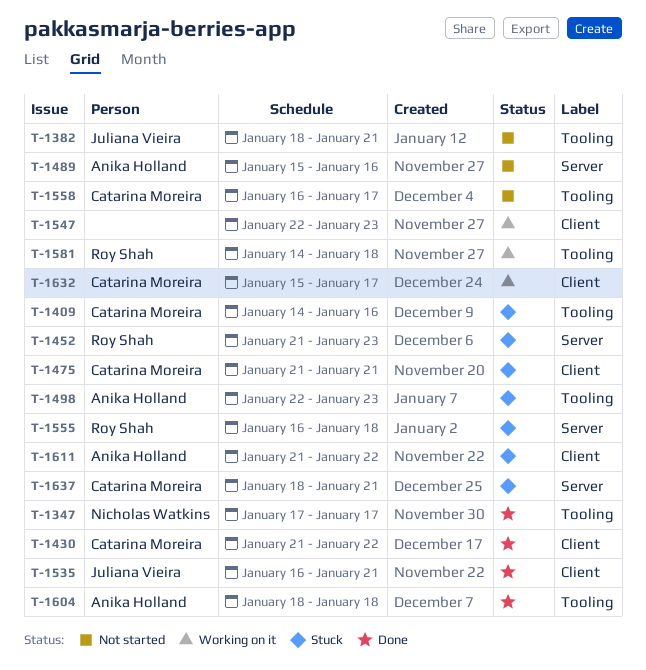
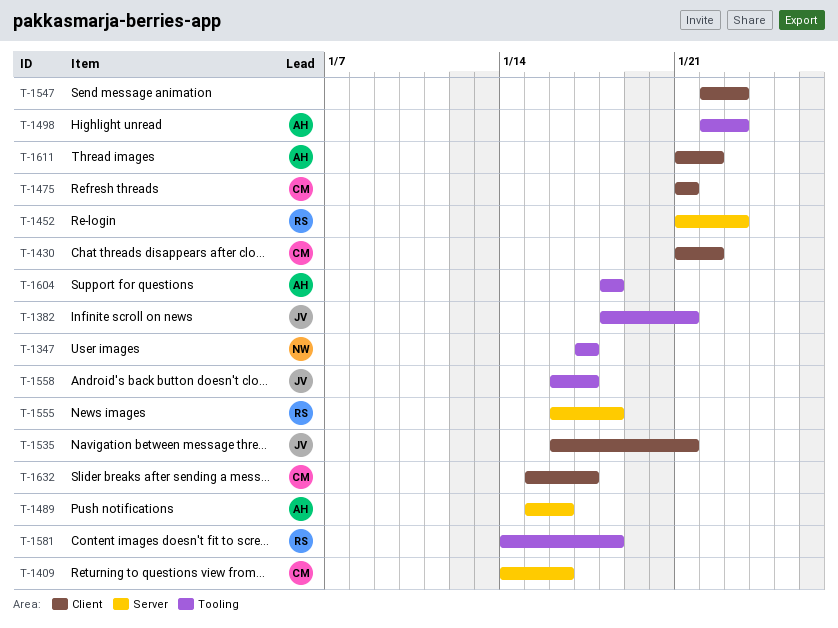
T-1409, label: Tooling -> Server
T-1558, owner: Catarina Moreira -> Juliana Vieira
T-1637: present -> none

